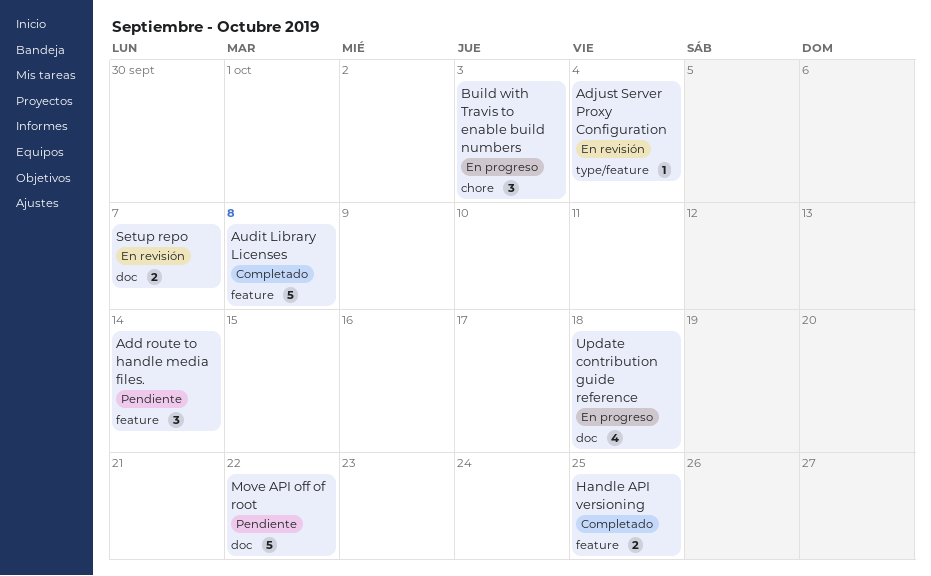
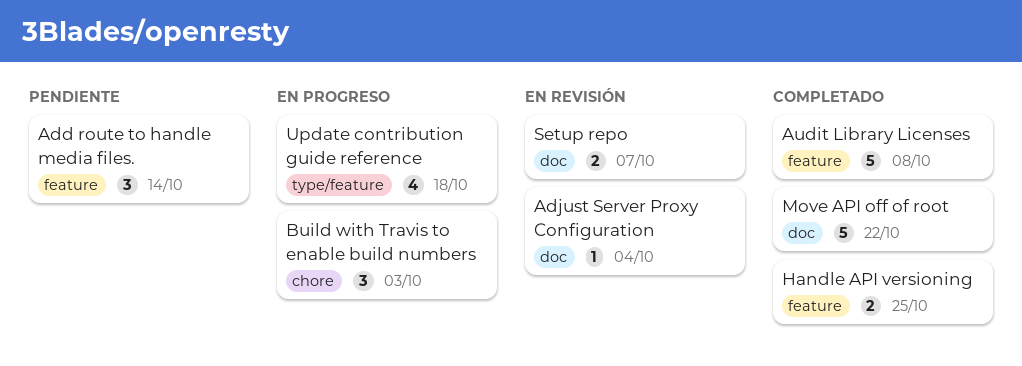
Adjust Server Proxy Configuration, label: type/feature -> doc
Move API off of root, status: Pendiente -> Completado
Update contribution guide reference, label: doc -> type/feature

